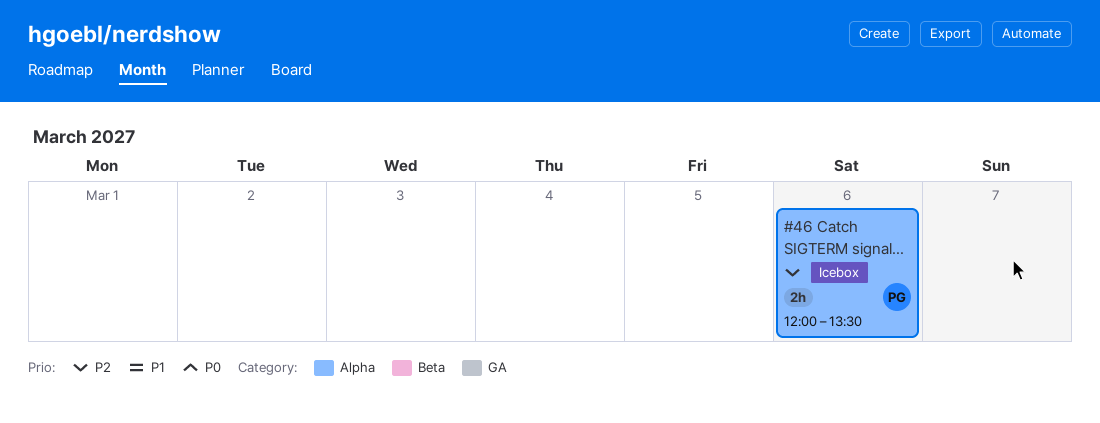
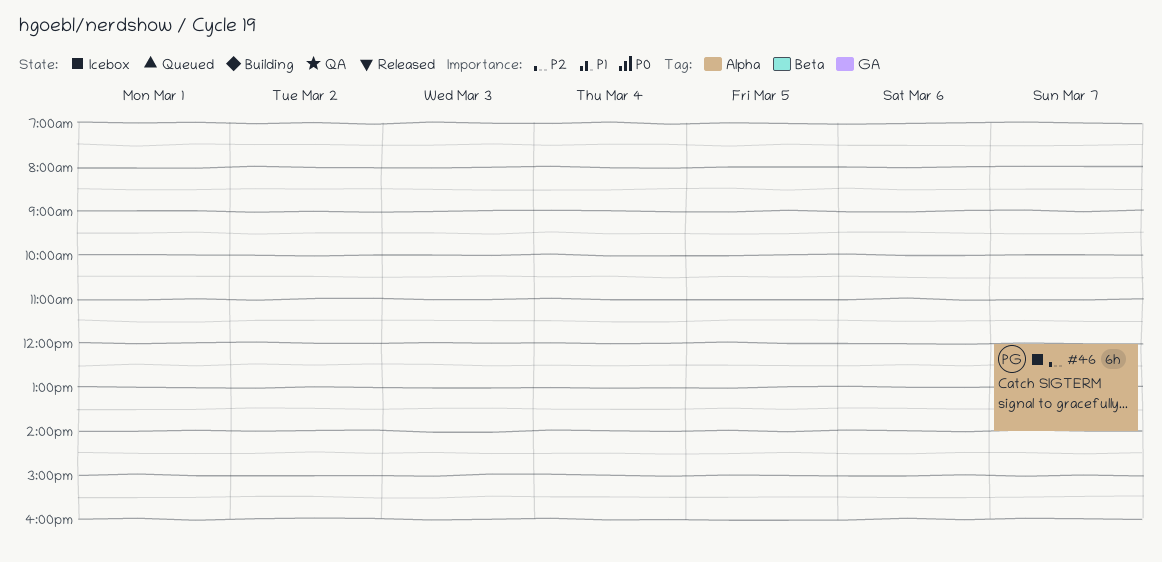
#46, estimate: 2h -> 6h
#46, day: Mar 6 -> Mar 7
#46, ends: 13:30 -> 14:00

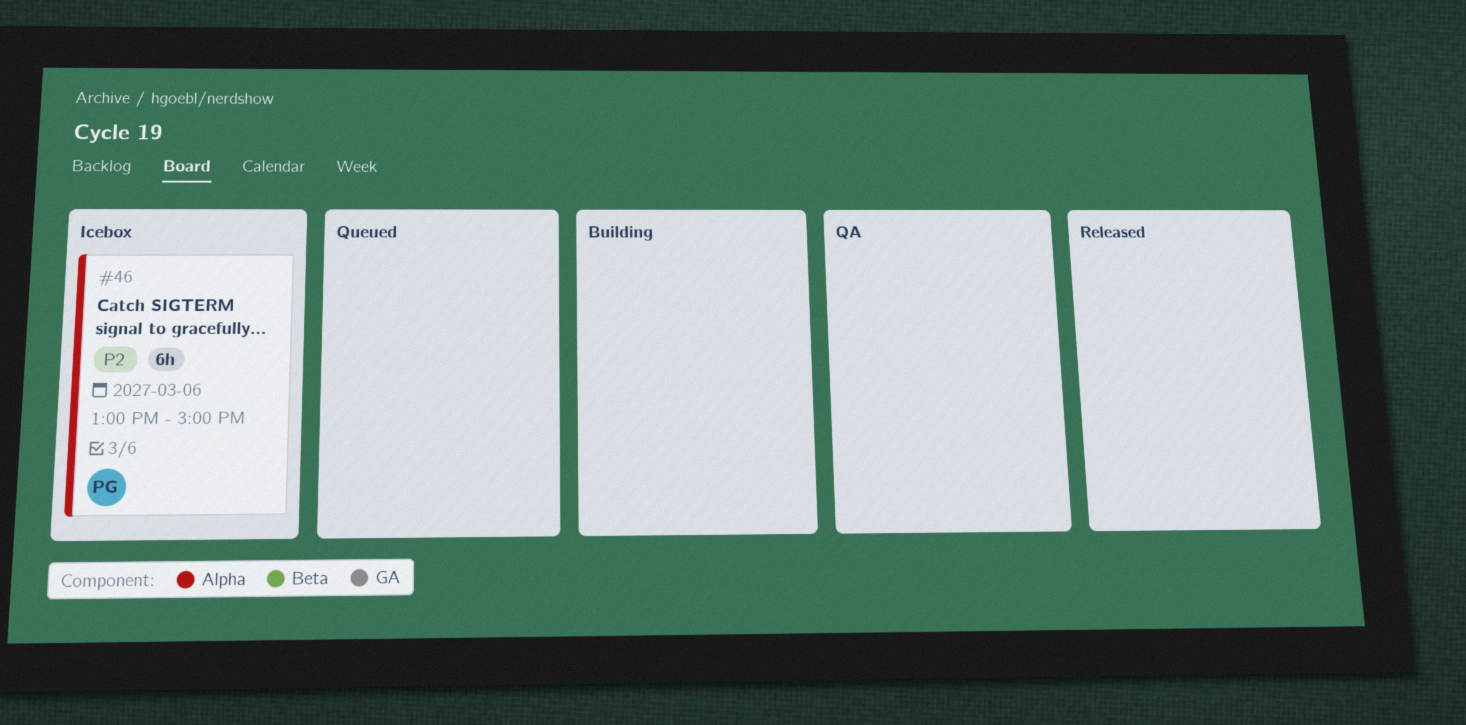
#46, day: Mar 7 -> Mar 6
#46, begins: 12:00 -> 13:00
#46, ends: 14:00 -> 15:00

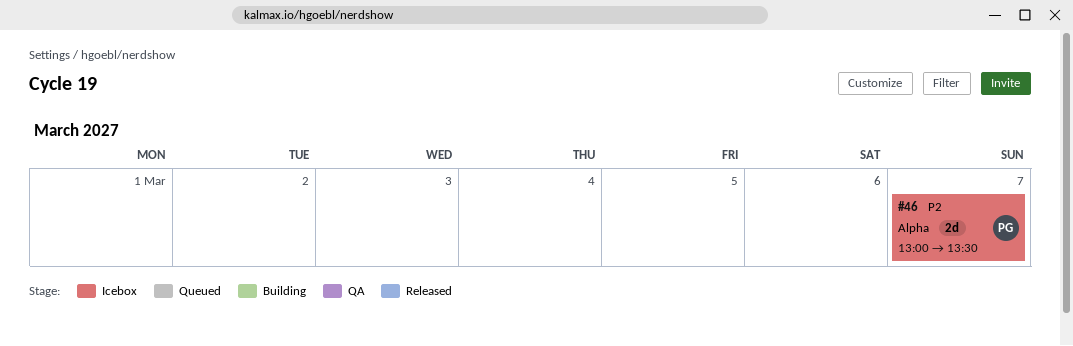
#46, estimate: 6h -> 2d
#46, day: Mar 6 -> Mar 7
#46, ends: 15:00 -> 13:30

